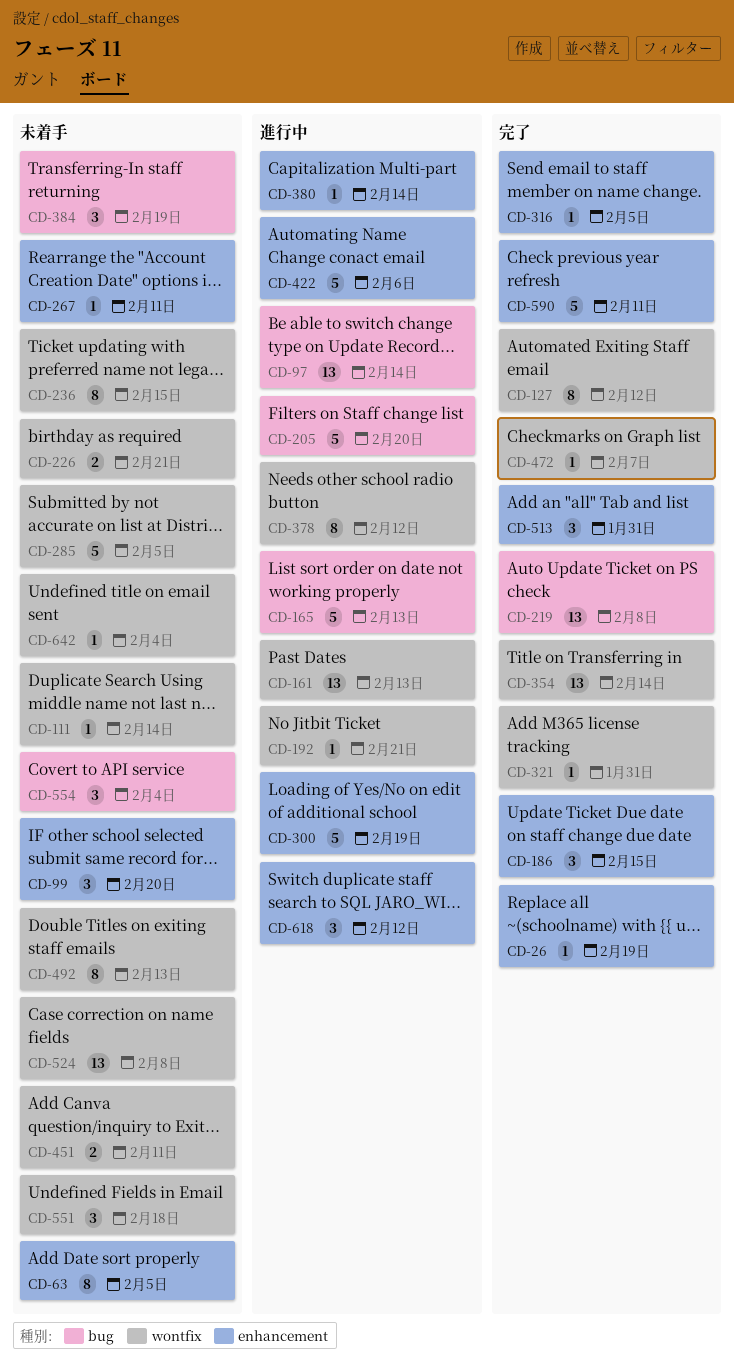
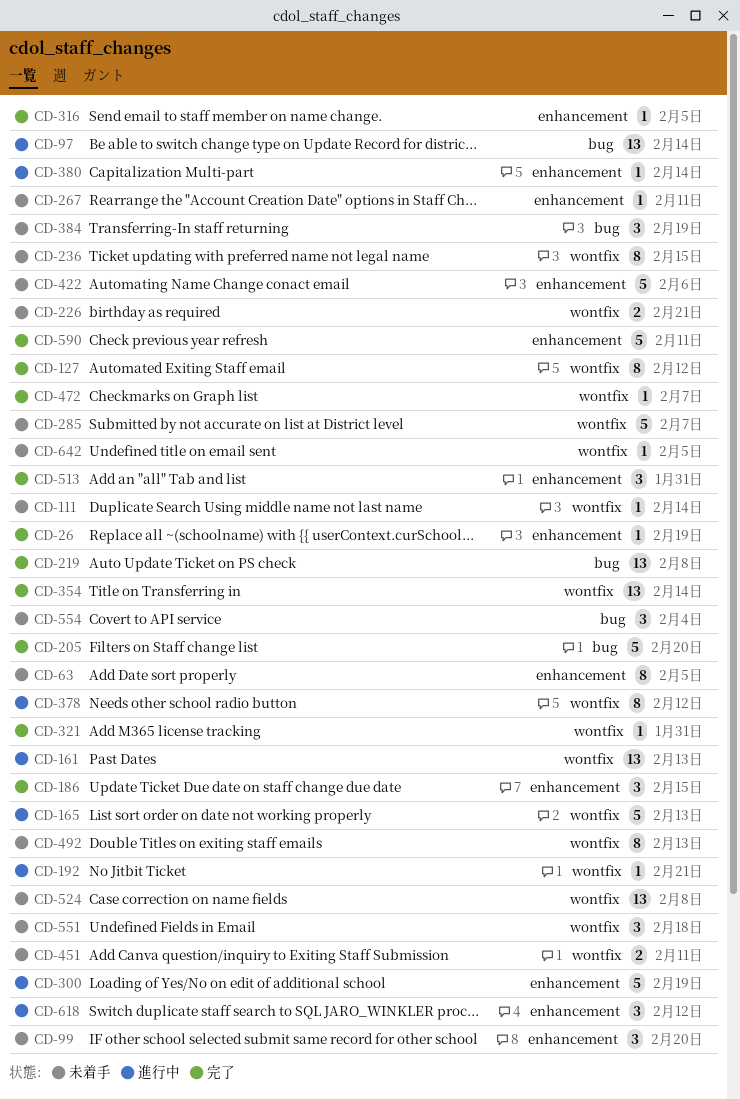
CD-165, label: bug -> wontfix
CD-205, status: 進行中 -> 完了
CD-285, due: Feb 5 -> Feb 7
CD-422, status: 進行中 -> 未着手
CD-642, due: Feb 4 -> Feb 5

